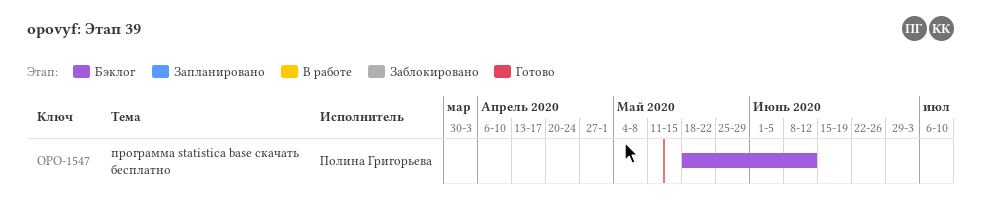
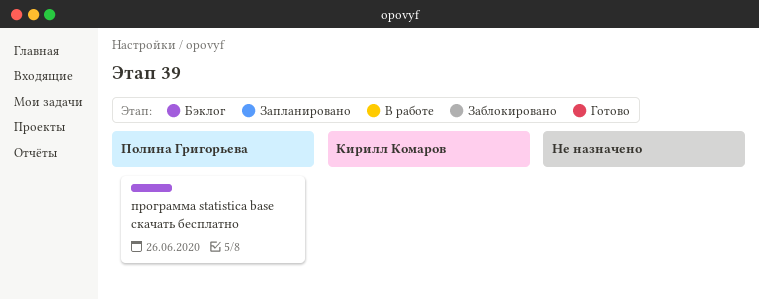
программа statistica base скачать бесплатно, due: Jun 12 -> Jun 26

